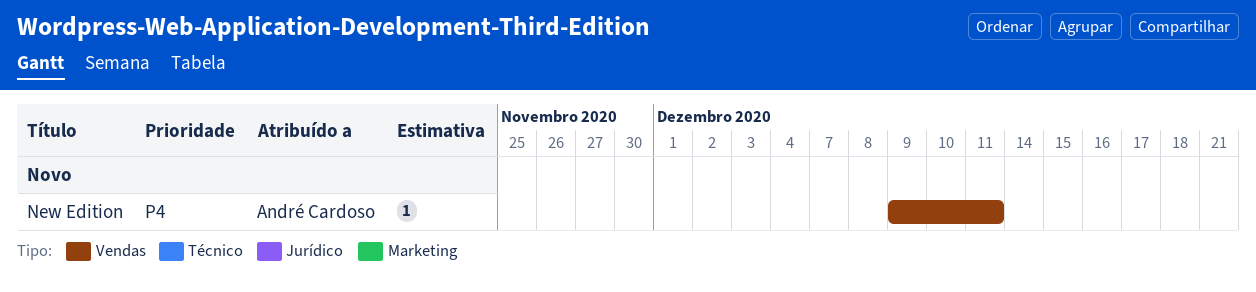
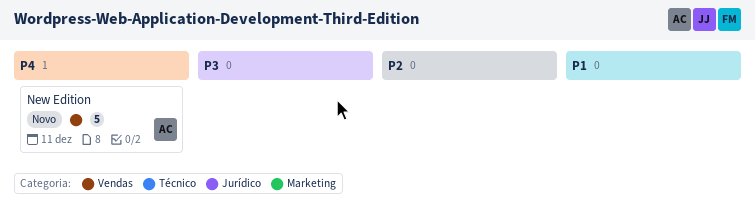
New Edition, estimate: 1 -> 5

